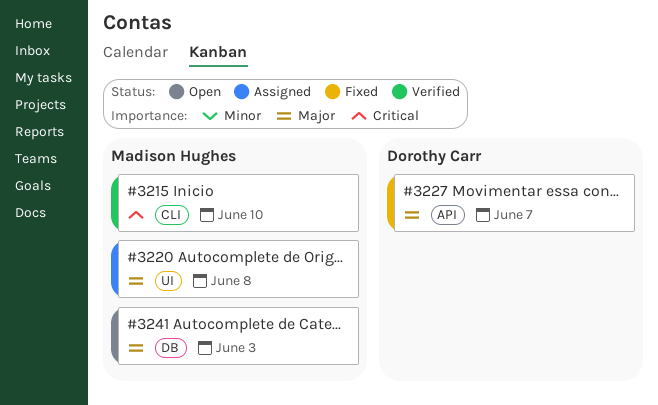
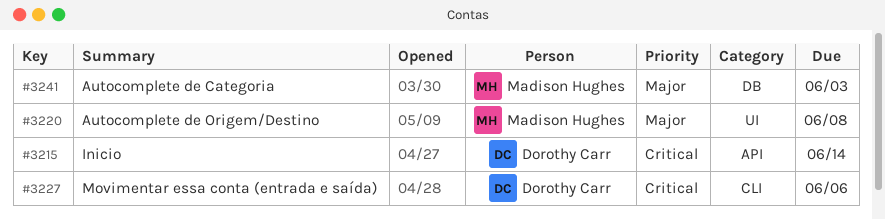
#3215, owner: Madison Hughes -> Dorothy Carr
#3215, label: CLI -> API
#3215, due: Jun 10 -> Jun 14
#3227, priority: Major -> Critical
#3227, label: API -> CLI
#3227, due: Jun 7 -> Jun 6

